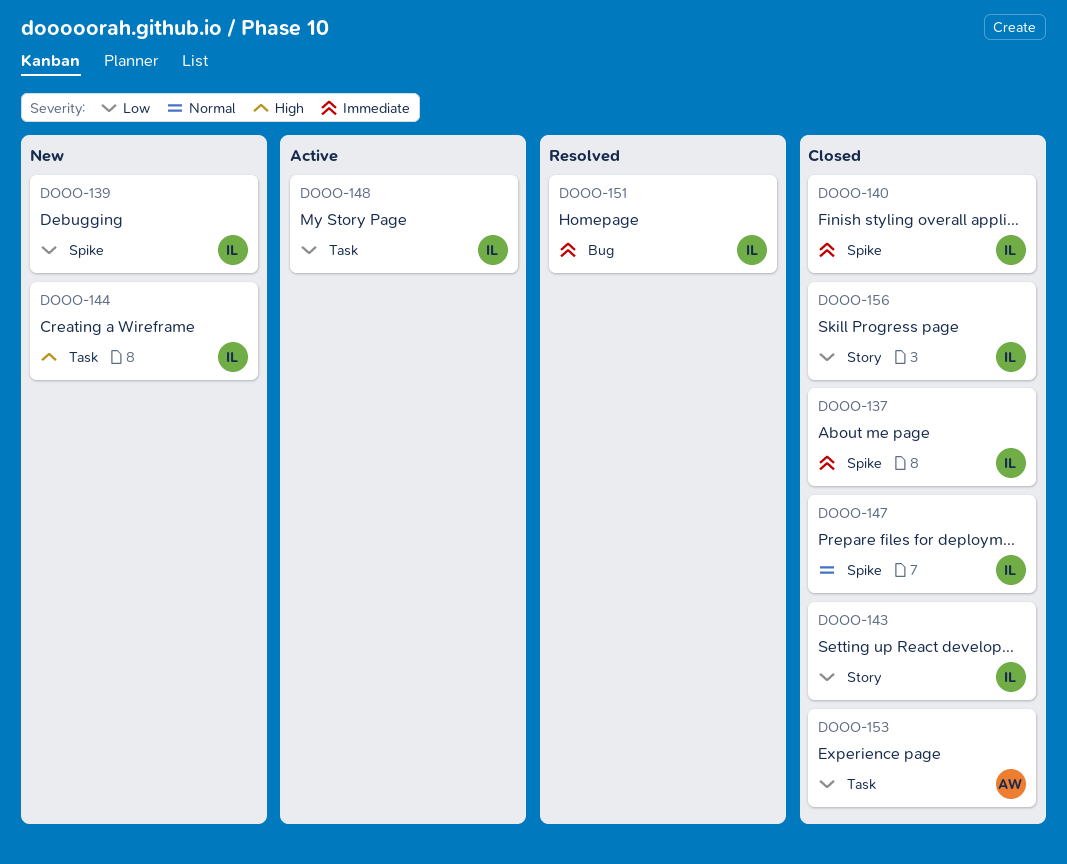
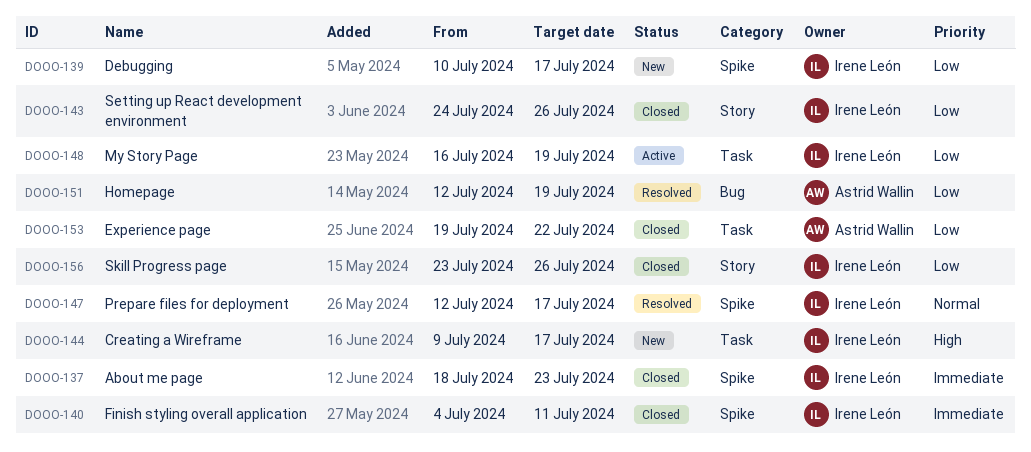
DOOO-147, status: Closed -> Resolved
DOOO-151, owner: Irene León -> Astrid Wallin
DOOO-151, priority: Immediate -> Low

